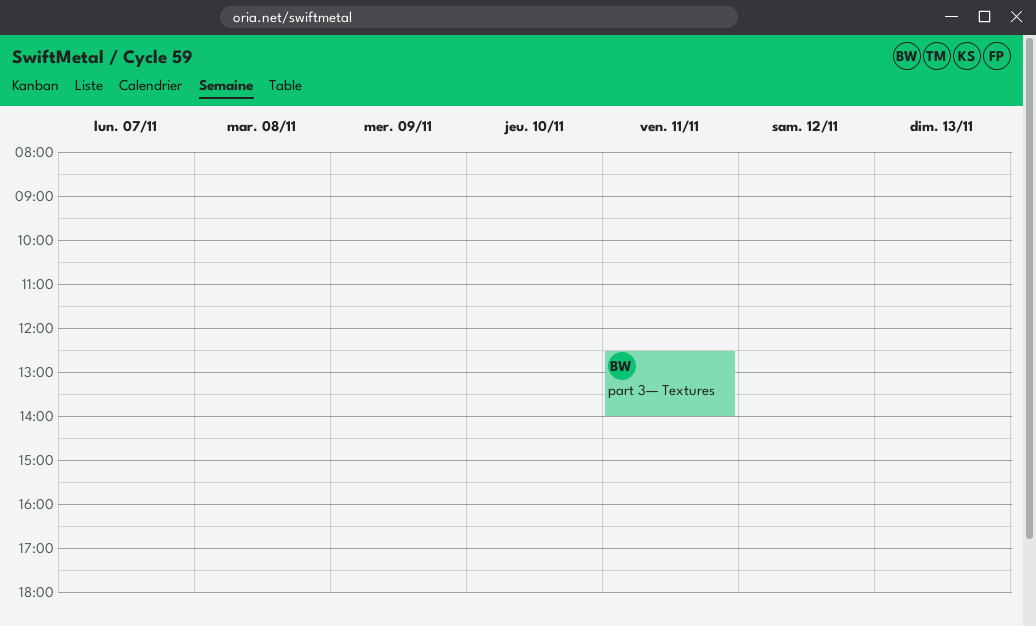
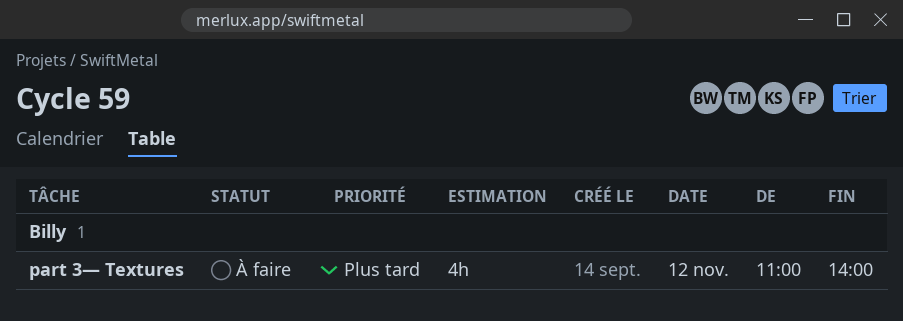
part 3— Textures, day: Nov 11 -> Nov 12
part 3— Textures, begins: 12:30 -> 11:00

